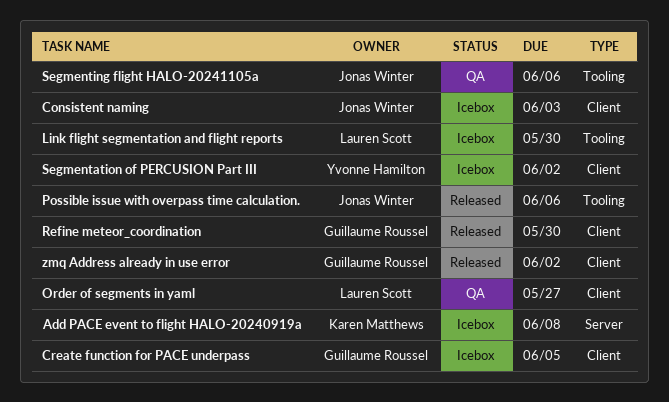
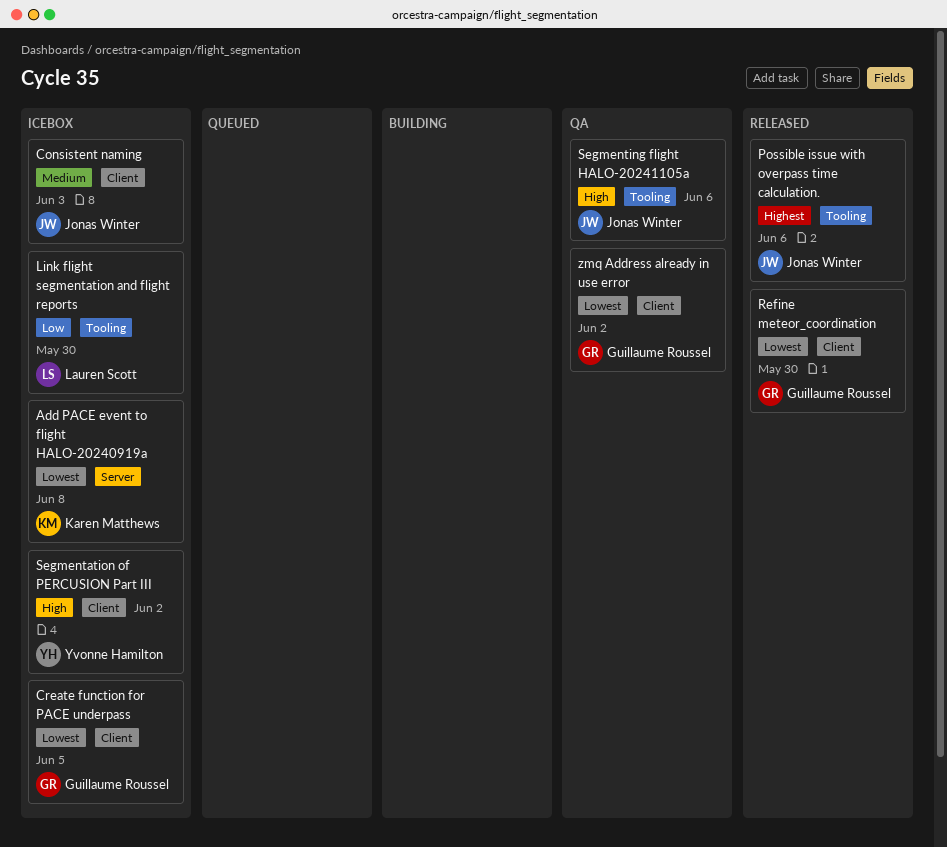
Order of segments in yaml: present -> none
zmq Address already in use error, status: Released -> QA

